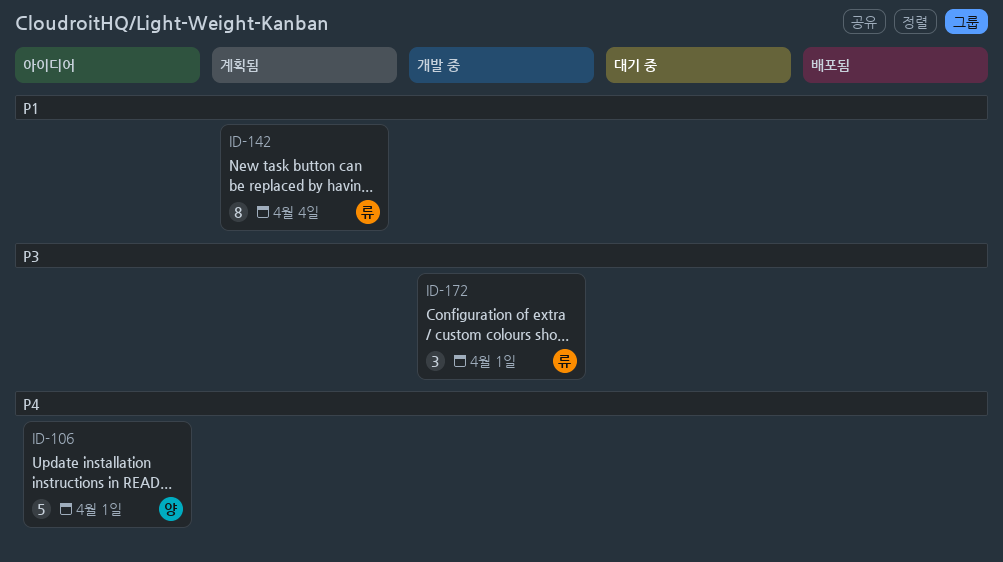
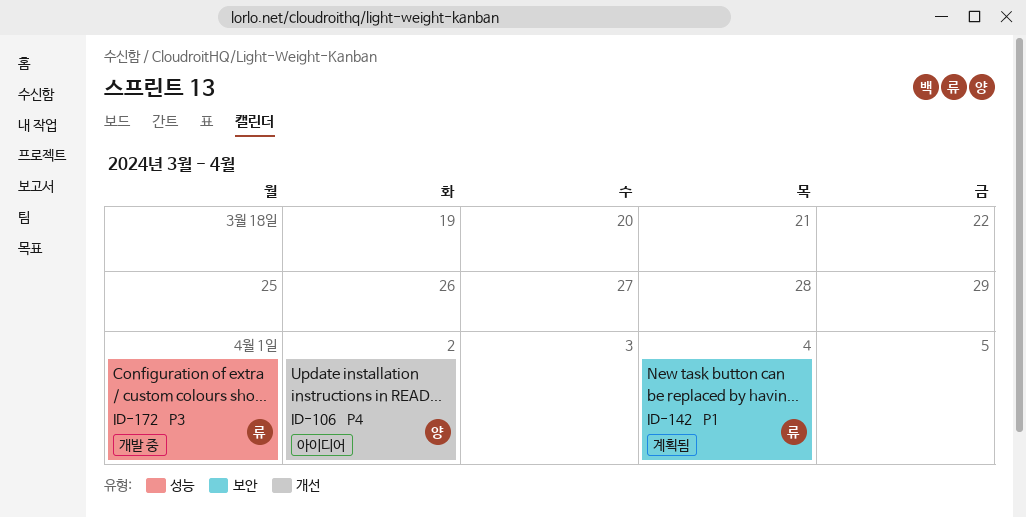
ID-106, due: Apr 1 -> Apr 2

